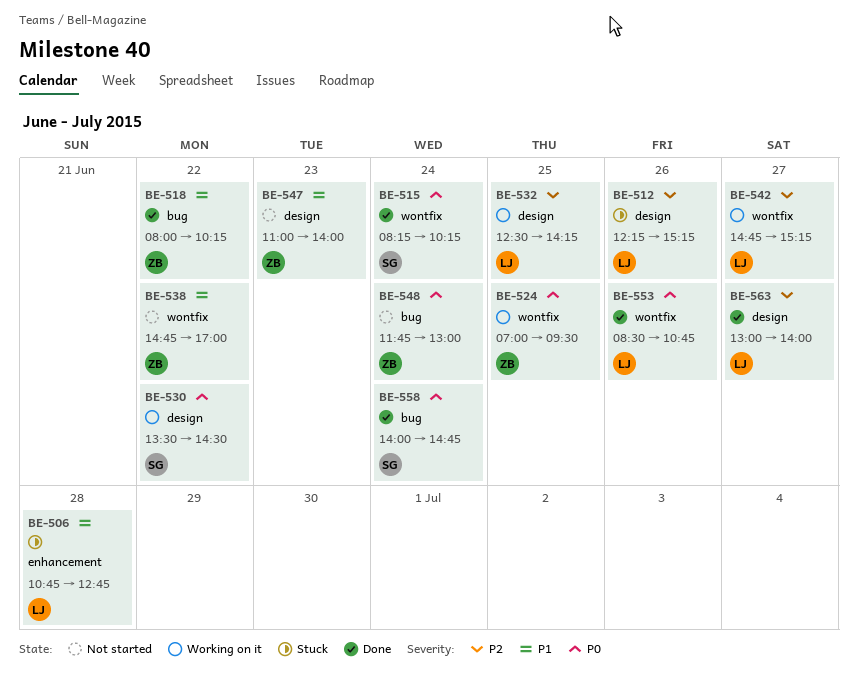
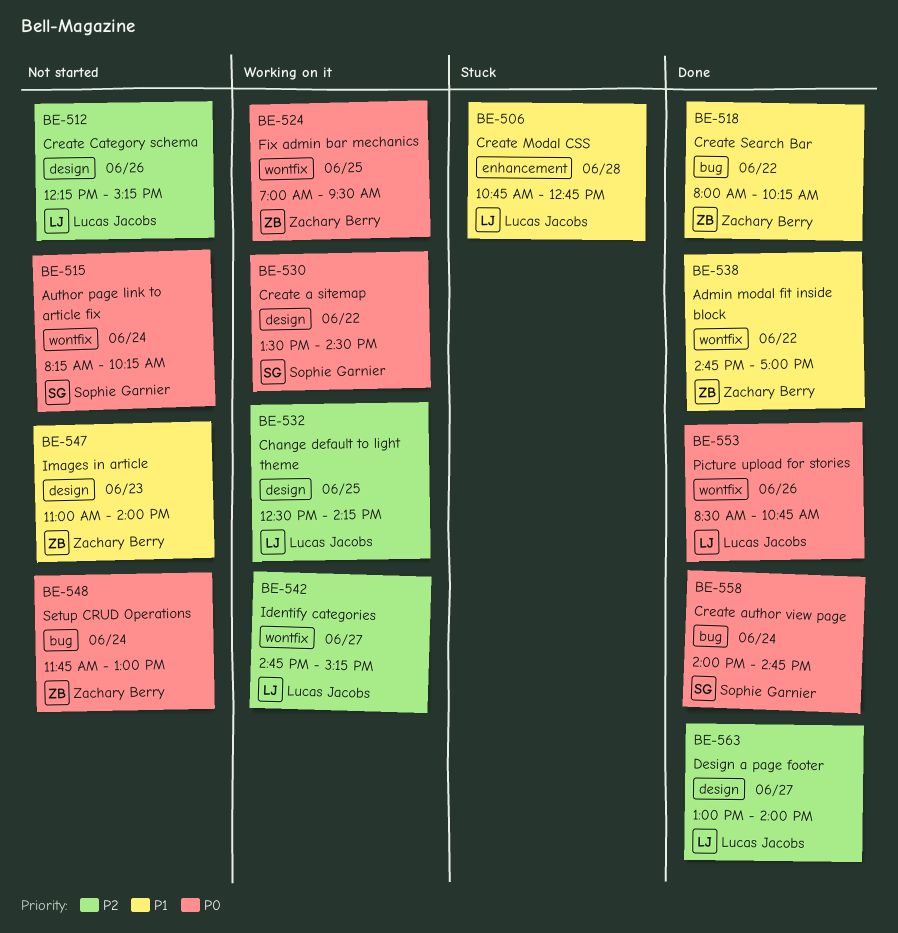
BE-512, status: Stuck -> Not started
BE-515, status: Done -> Not started
BE-538, status: Not started -> Done

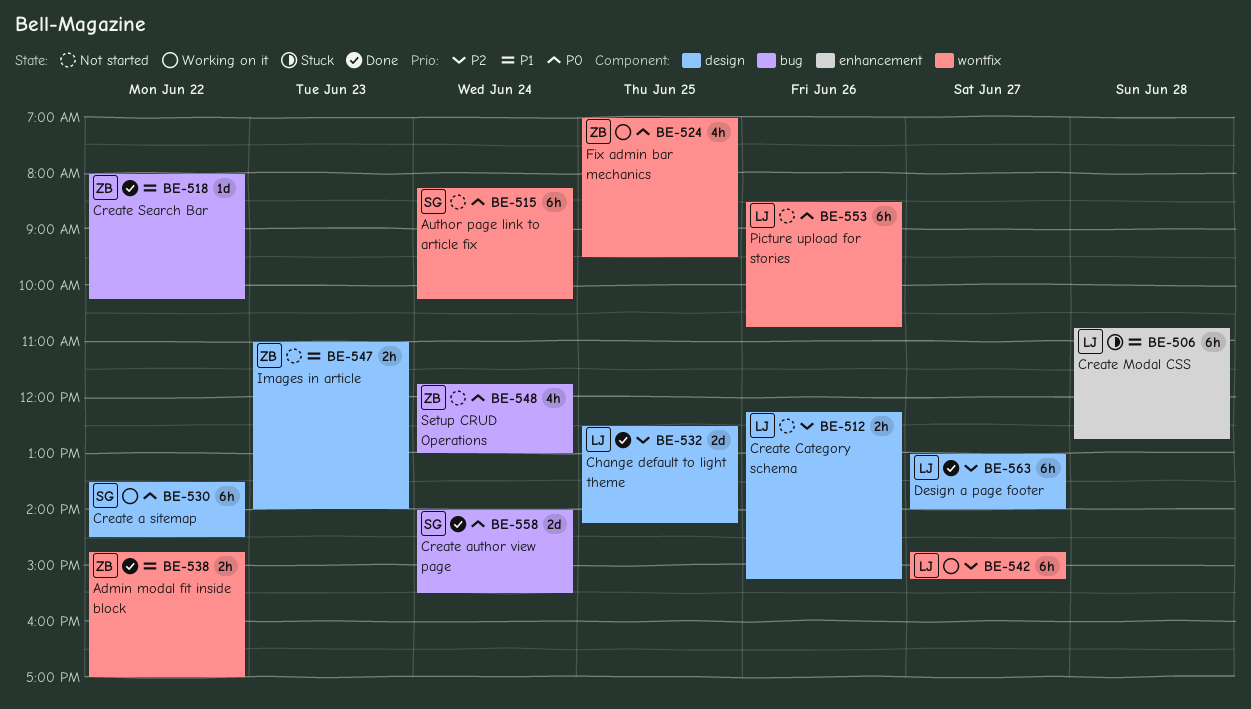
BE-532, status: Working on it -> Done
BE-553, status: Done -> Not started
BE-558, ends: 14:45 -> 15:30

